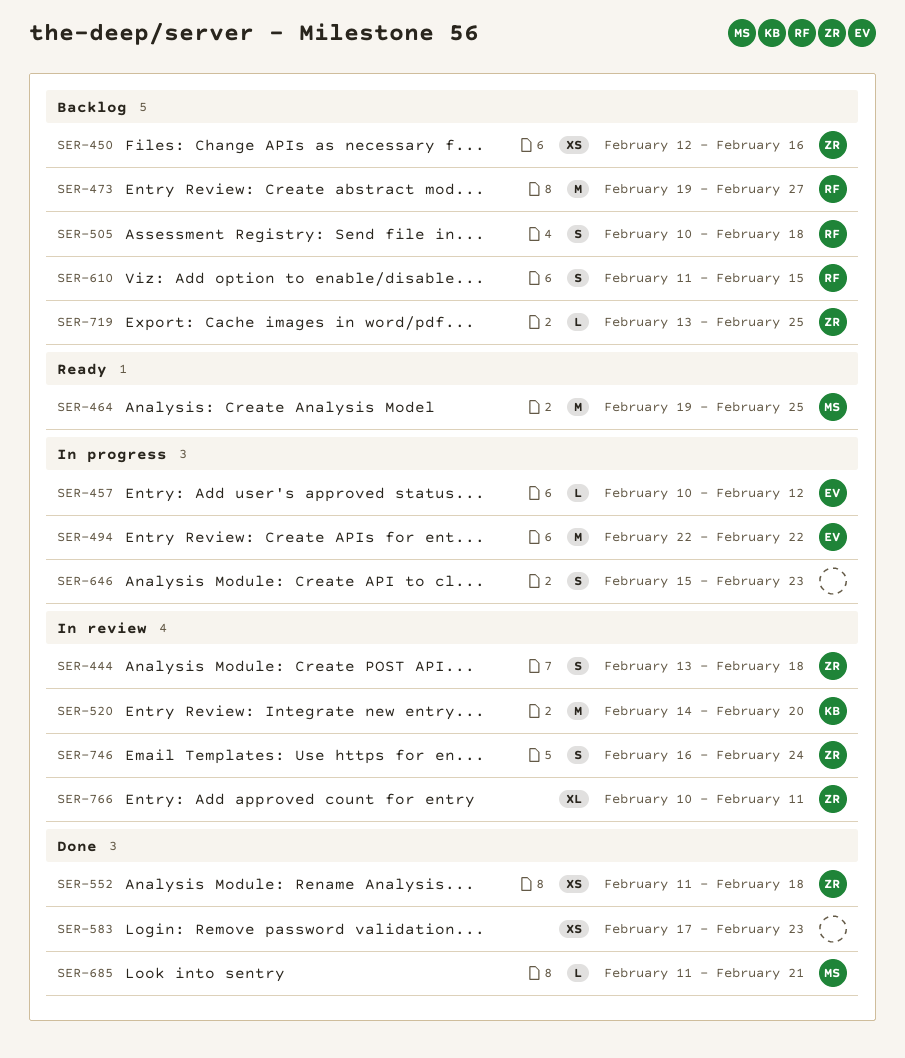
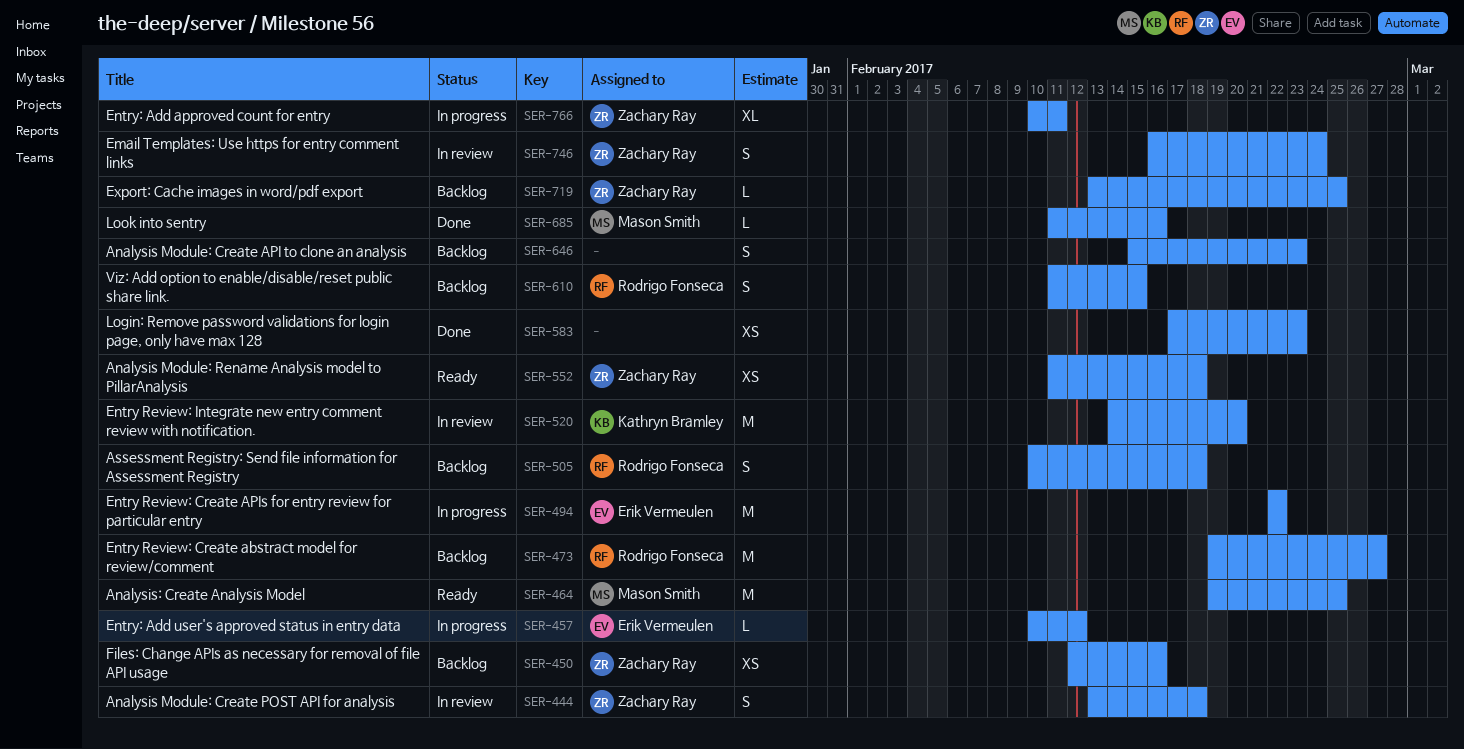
SER-552, status: Done -> Ready
SER-646, status: In progress -> Backlog
SER-685, due: Feb 21 -> Feb 16
SER-766, status: In review -> In progress

